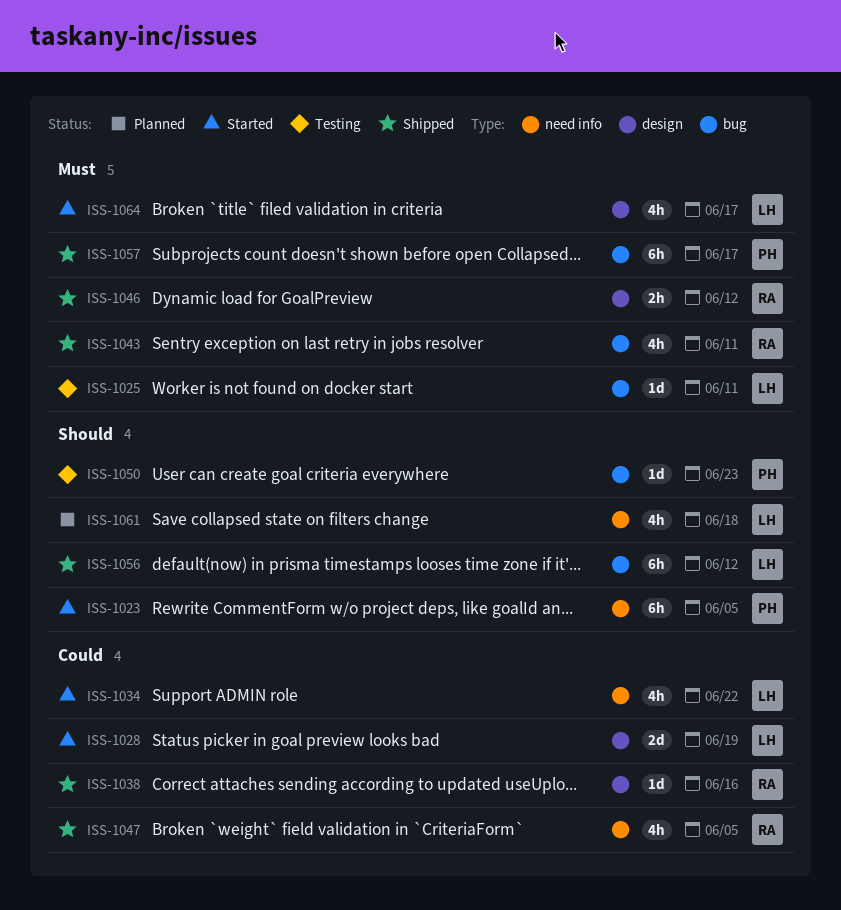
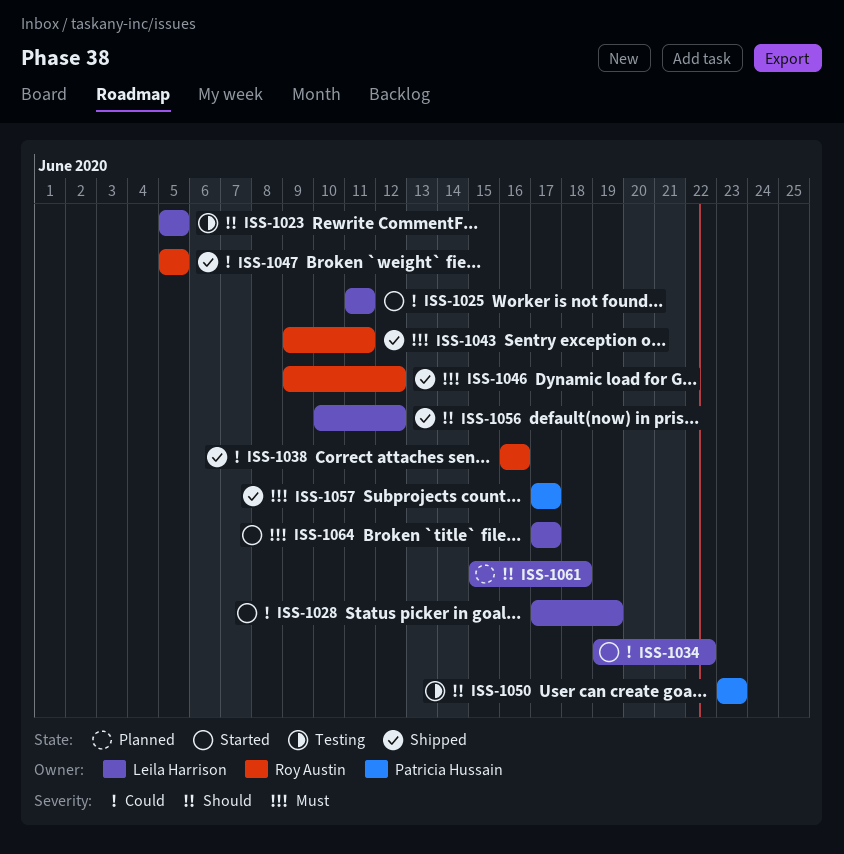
ISS-1023, status: Started -> Testing
ISS-1023, owner: Patricia Hussain -> Leila Harrison
ISS-1025, status: Testing -> Started
ISS-1025, priority: Must -> Could

